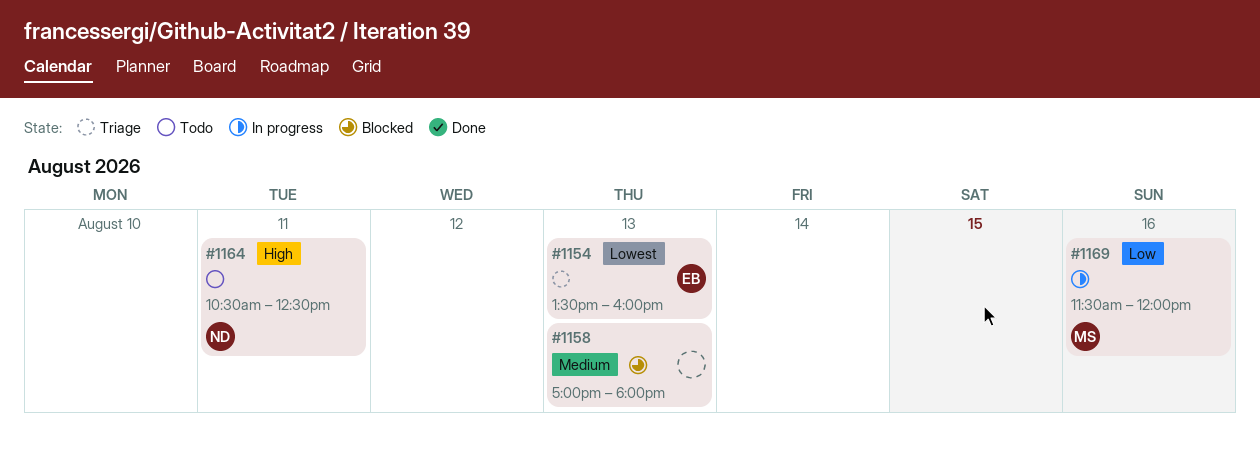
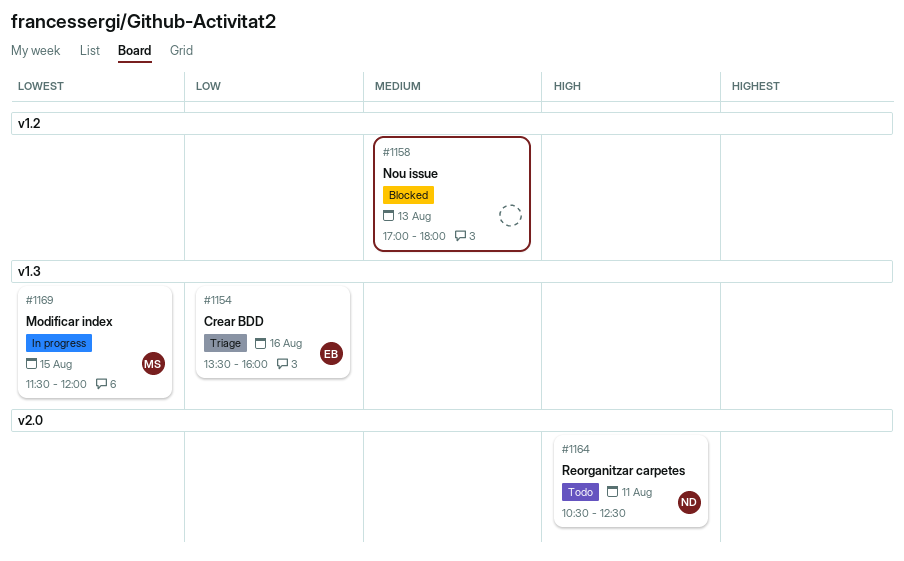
#1154, priority: Lowest -> Low
#1154, day: Aug 13 -> Aug 16
#1169, priority: Low -> Lowest
#1169, day: Aug 16 -> Aug 15

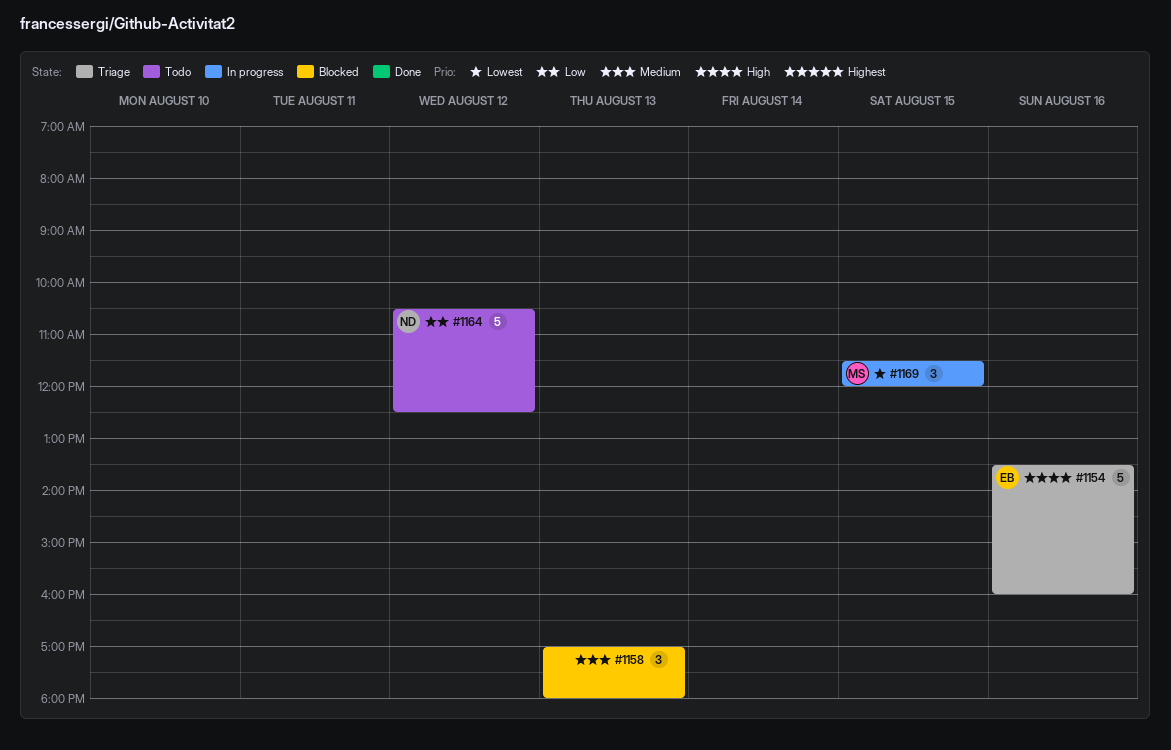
#1154, priority: Low -> High
#1164, priority: High -> Low
#1164, day: Aug 11 -> Aug 12

